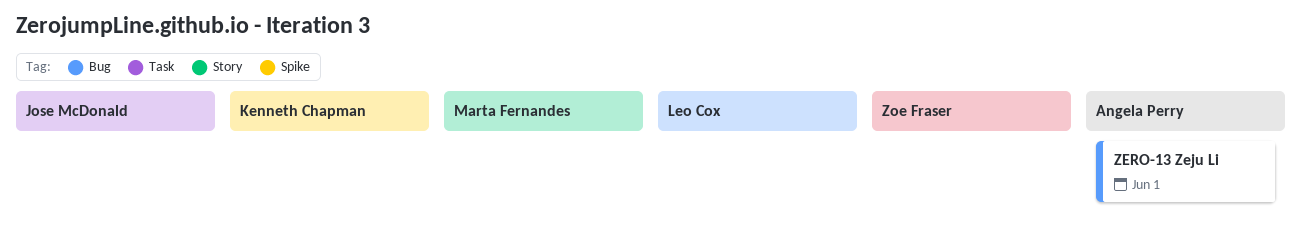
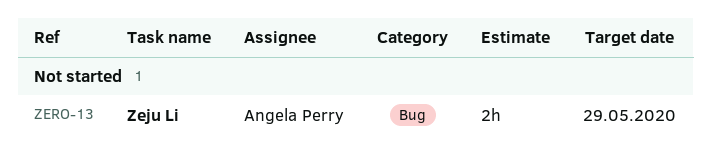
ZERO-13, due: Jun 1 -> May 29

